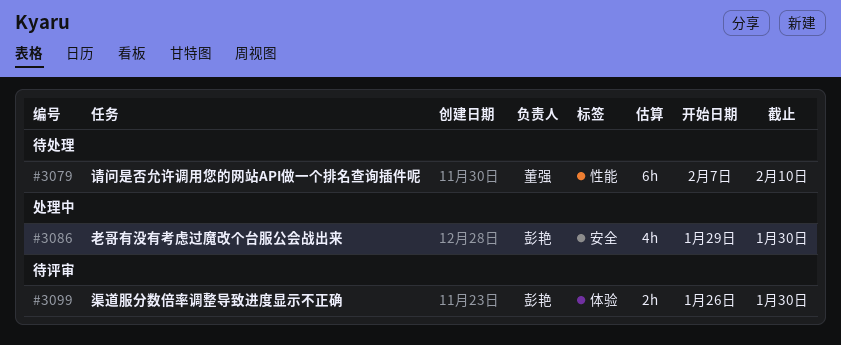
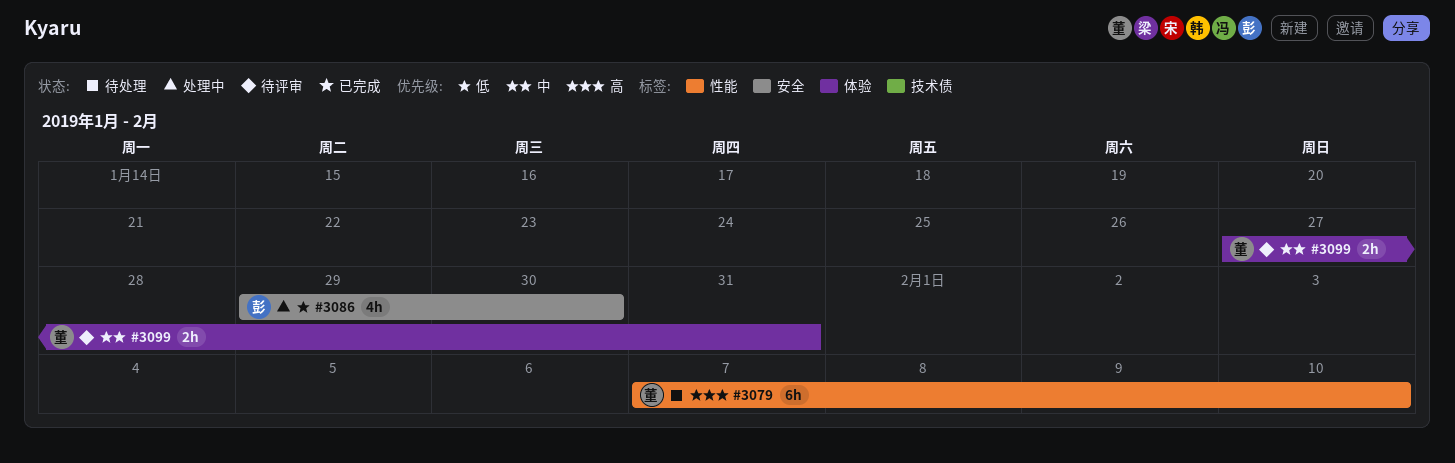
#3099, owner: 彭艳 -> 董强
#3099, start: Jan 26 -> Jan 27
#3099, due: Jan 30 -> Jan 31

